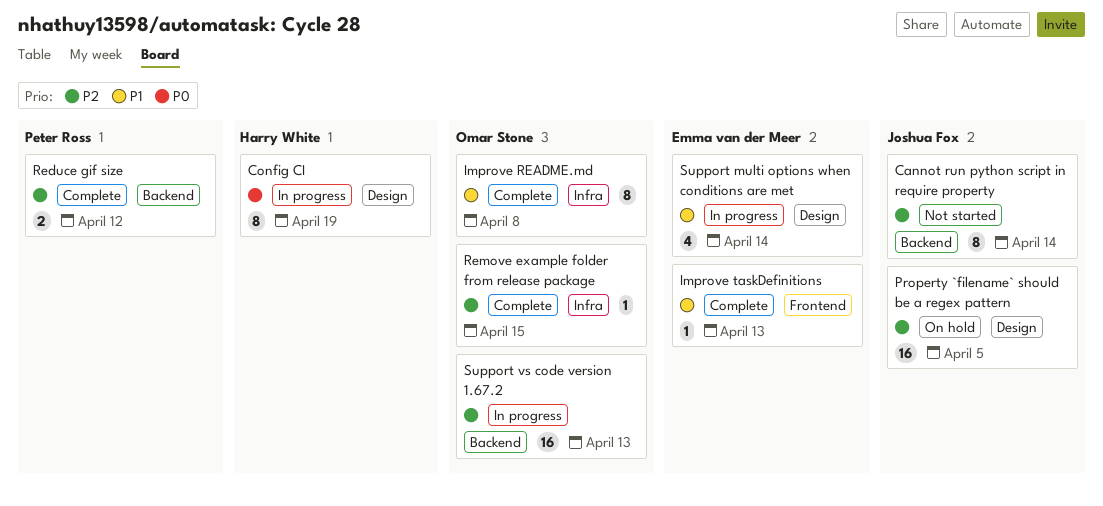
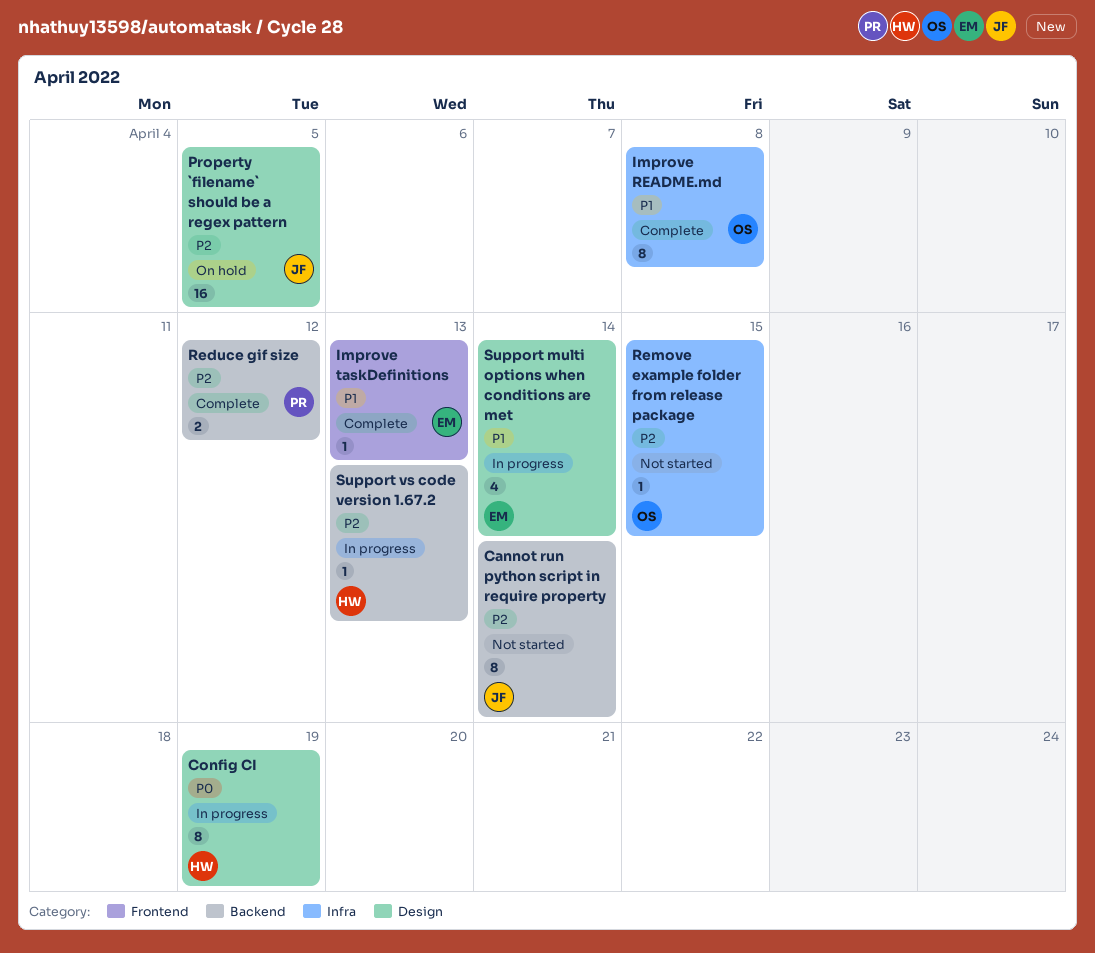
Remove example folder from release package, status: Complete -> Not started
Support vs code version 1.67.2, owner: Omar Stone -> Harry White
Support vs code version 1.67.2, estimate: 16 -> 1

